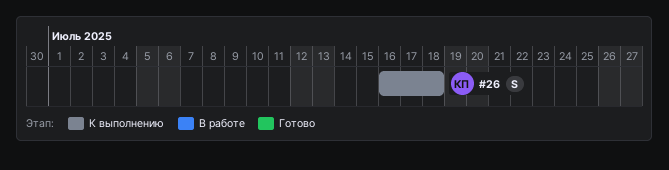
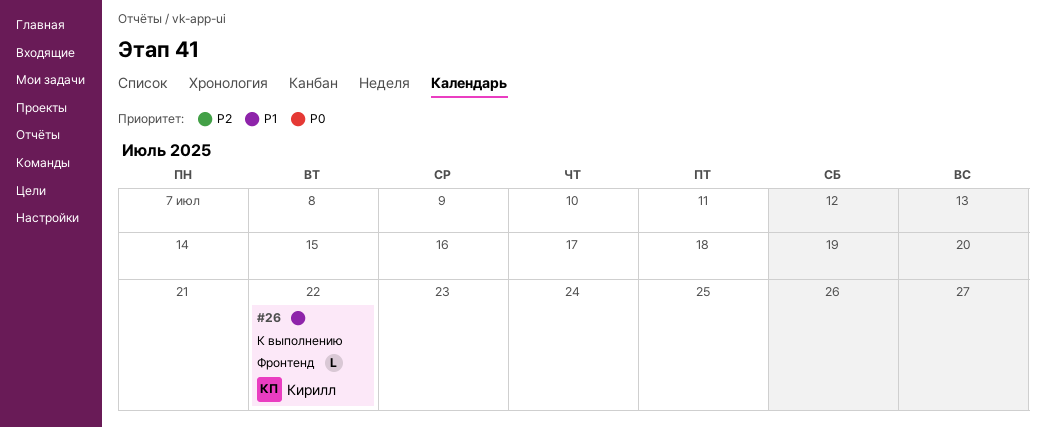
#26, estimate: S -> L
#26, due: Jul 18 -> Jul 22

